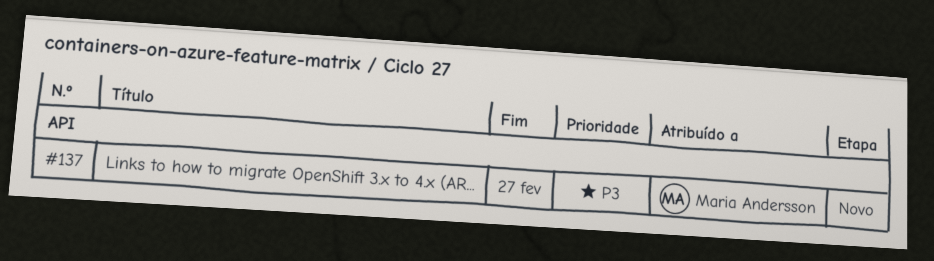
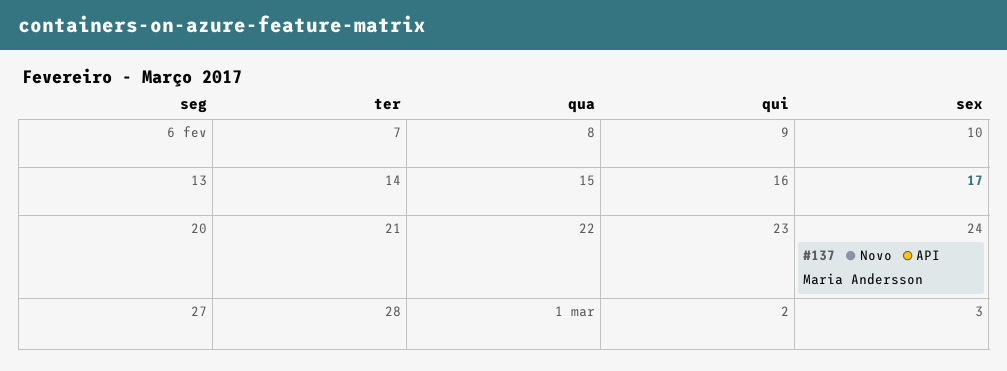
#137, due: Feb 27 -> Feb 24

